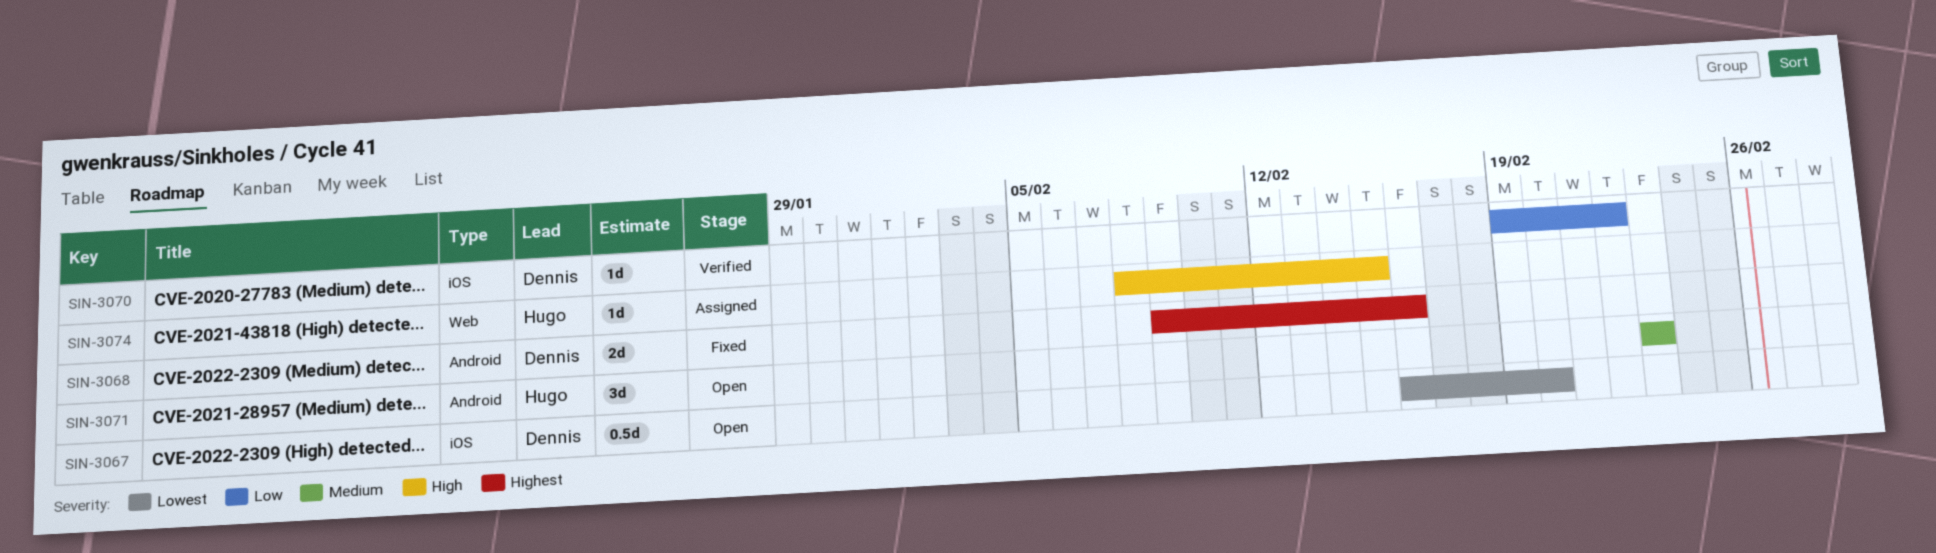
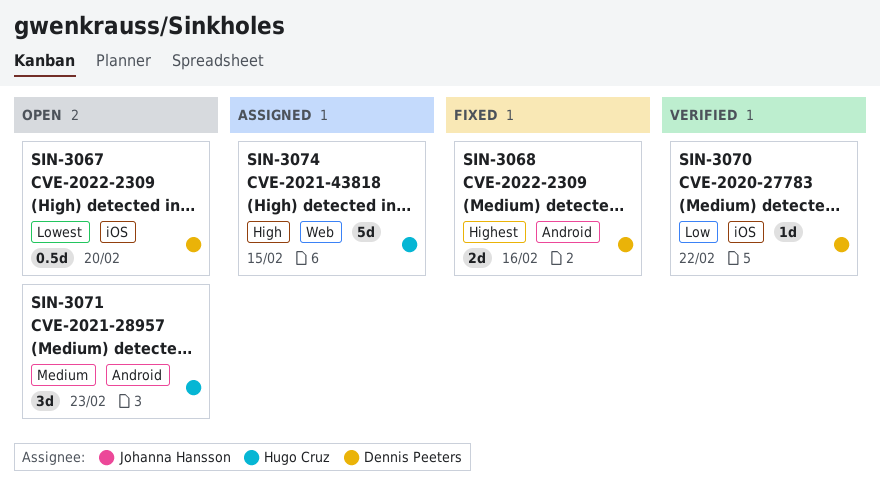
SIN-3074, estimate: 1d -> 5d

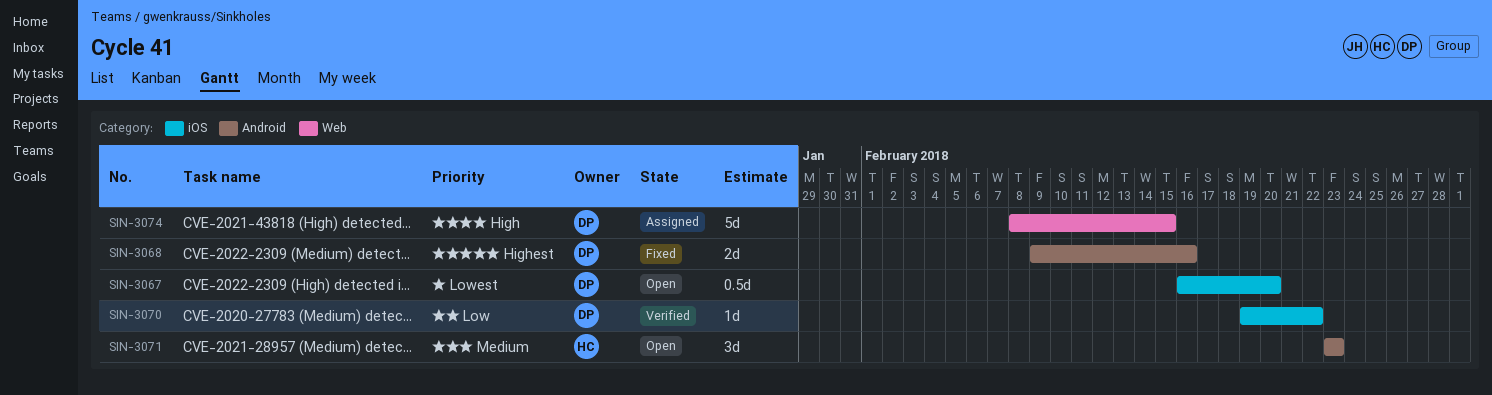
SIN-3074, owner: Hugo Cruz -> Dennis Peeters

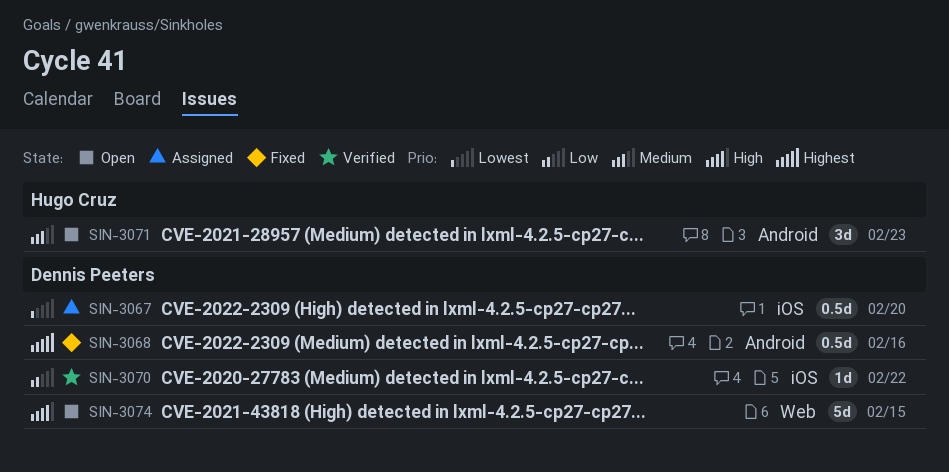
SIN-3067, status: Open -> Assigned
SIN-3068, estimate: 2d -> 0.5d
SIN-3074, status: Assigned -> Open

